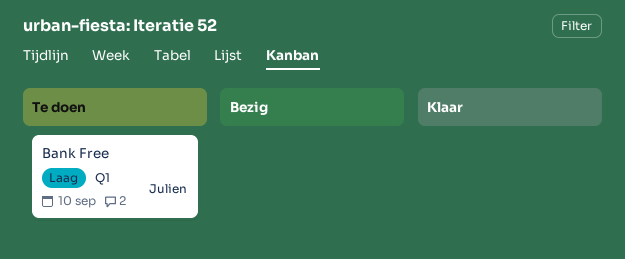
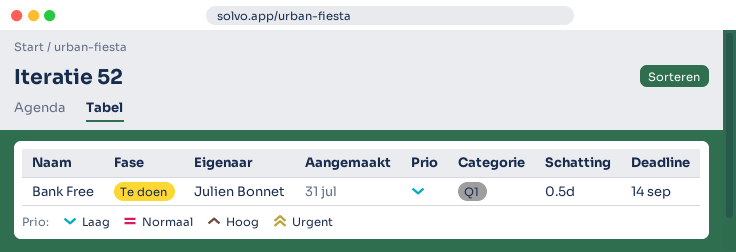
Bank Free, due: Sep 10 -> Sep 14

